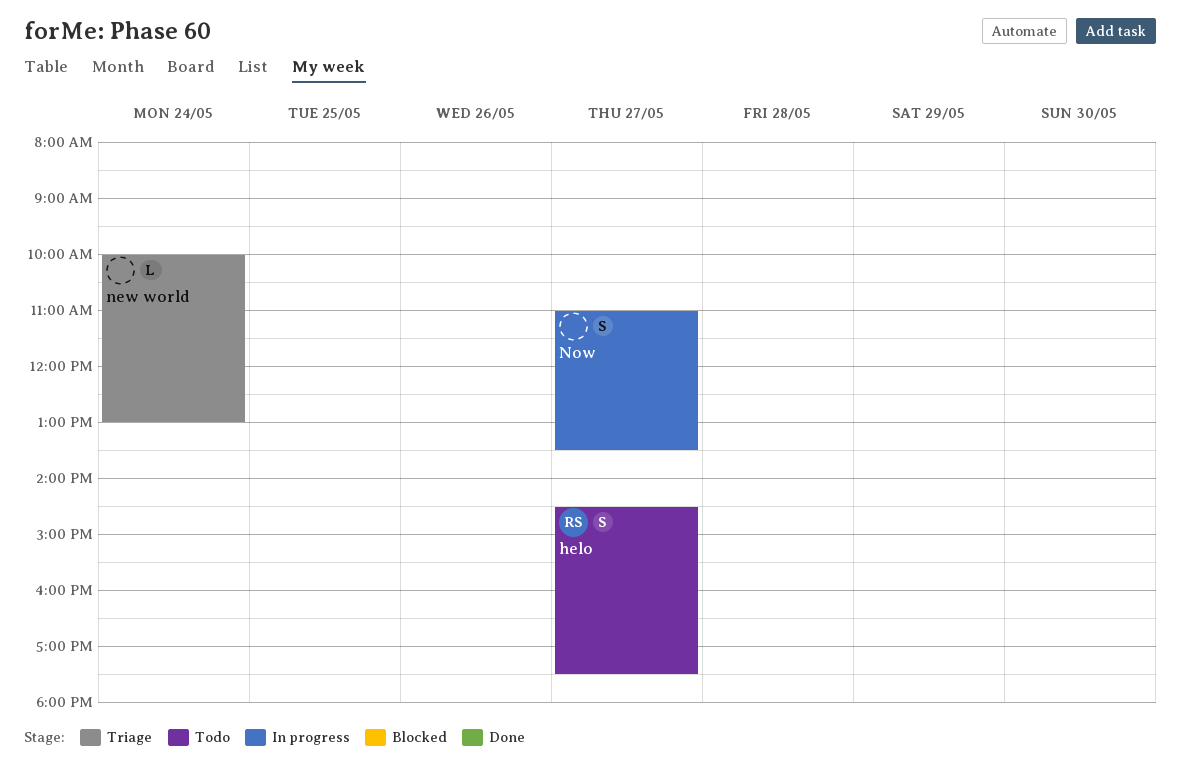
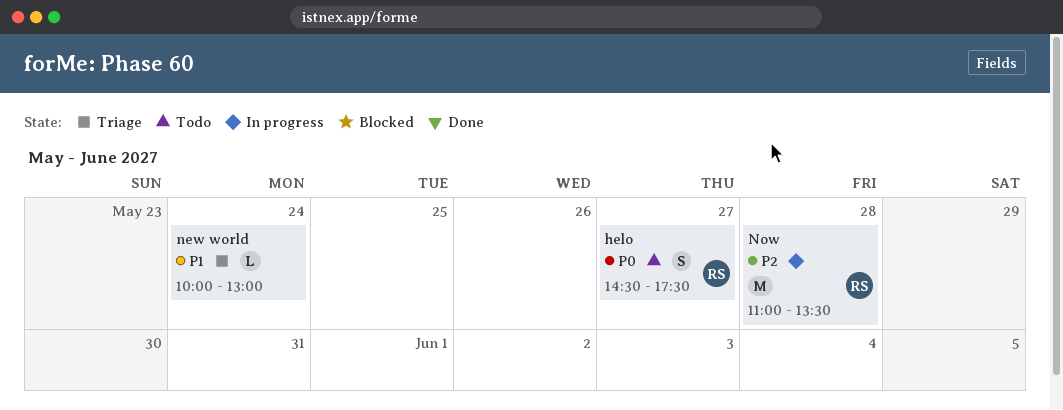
Now, owner: none -> RS
Now, estimate: S -> M
Now, day: May 27 -> May 28

